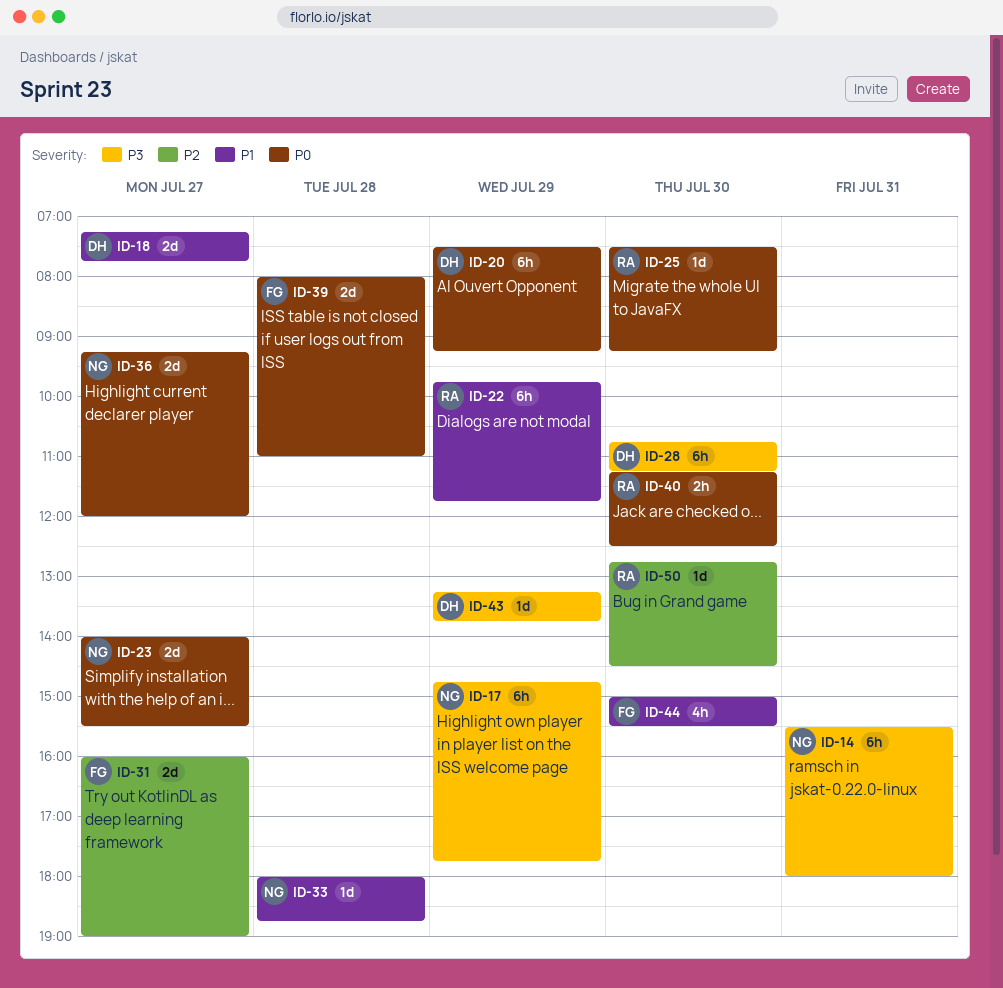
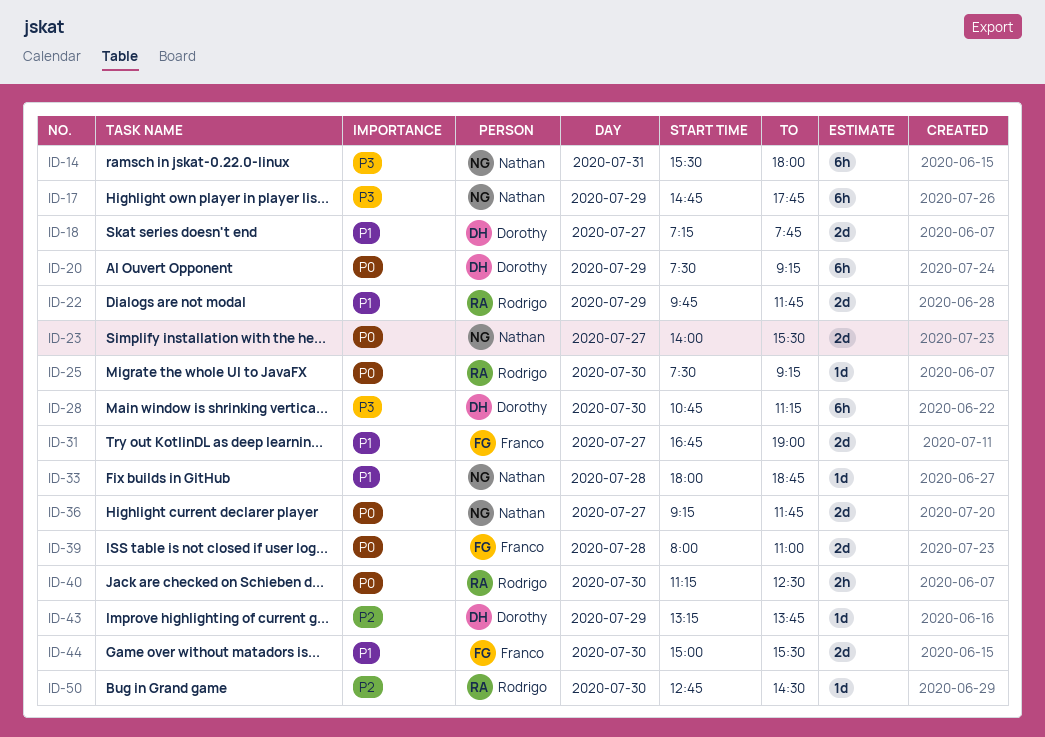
ID-22, estimate: 6h -> 2d
ID-31, priority: P2 -> P1
ID-31, begins: 16:00 -> 16:45
ID-36, ends: 12:00 -> 11:45
ID-43, priority: P3 -> P2
ID-44, estimate: 4h -> 2d

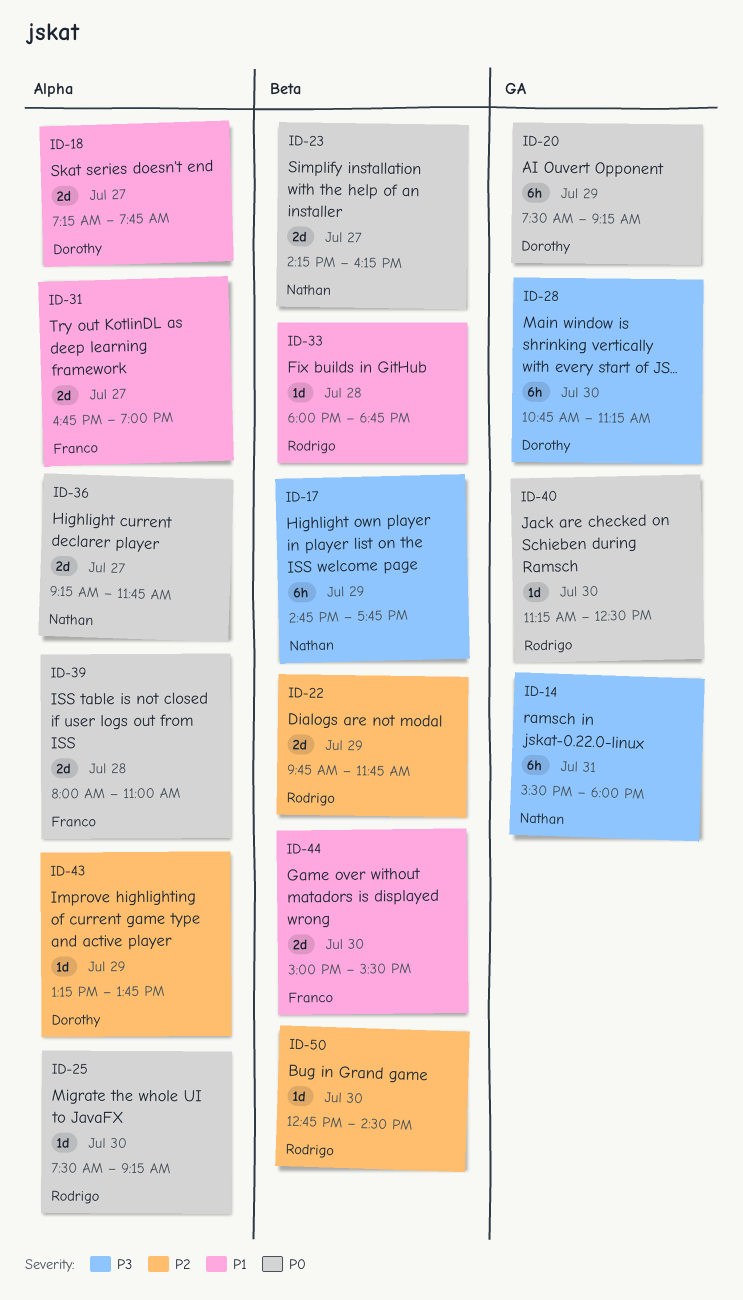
ID-22, priority: P1 -> P2
ID-23, begins: 14:00 -> 14:15
ID-23, ends: 15:30 -> 16:15
ID-33, owner: Nathan -> Rodrigo
ID-40, estimate: 2h -> 1d

